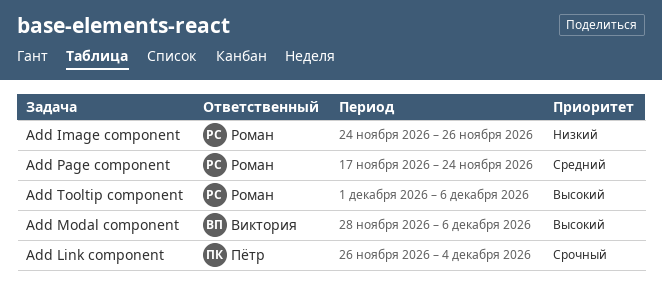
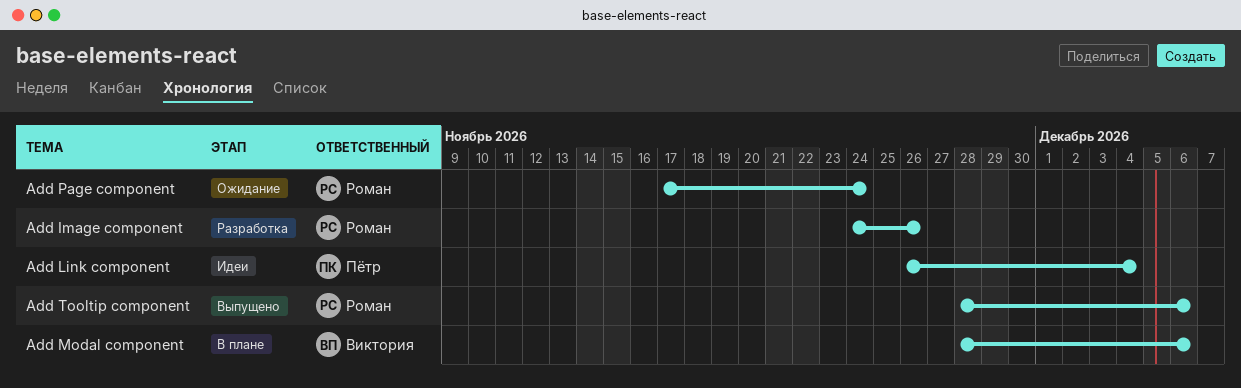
Add Tooltip component, start: Dec 1 -> Nov 28

